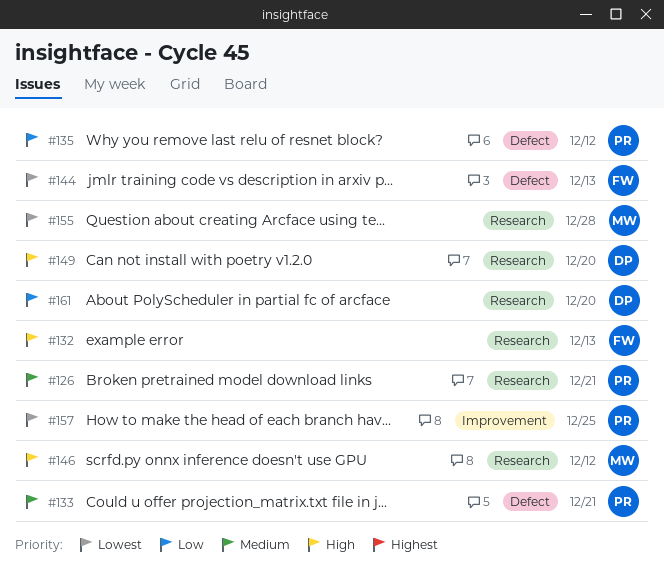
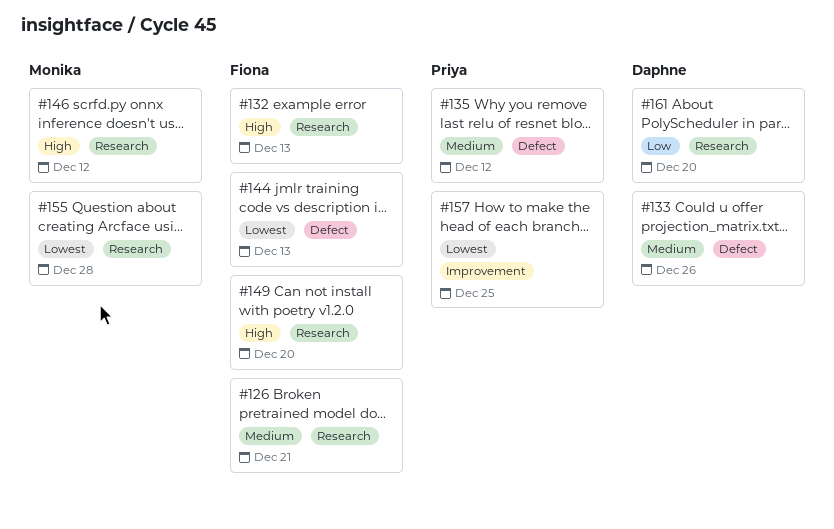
#126, owner: Priya -> Fiona
#133, owner: Priya -> Daphne
#133, due: Dec 21 -> Dec 26
#135, priority: Low -> Medium
#149, owner: Daphne -> Fiona

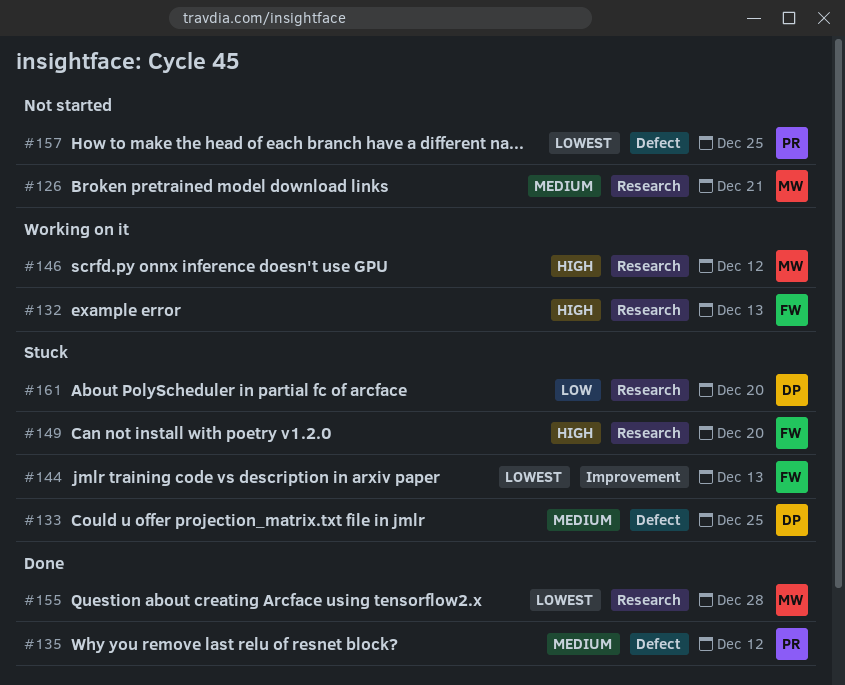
#126, owner: Fiona -> Monika
#133, due: Dec 26 -> Dec 25
#144, label: Defect -> Improvement
#157, label: Improvement -> Defect

